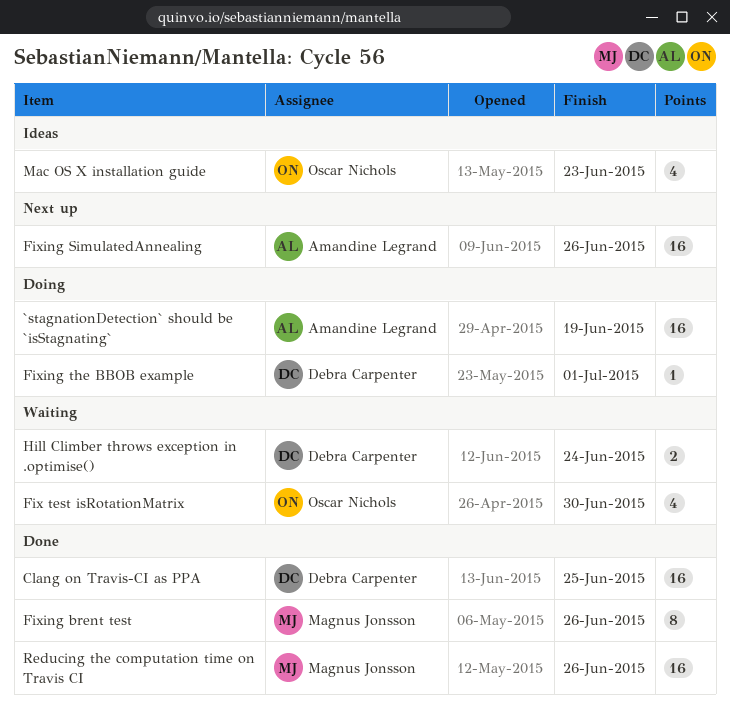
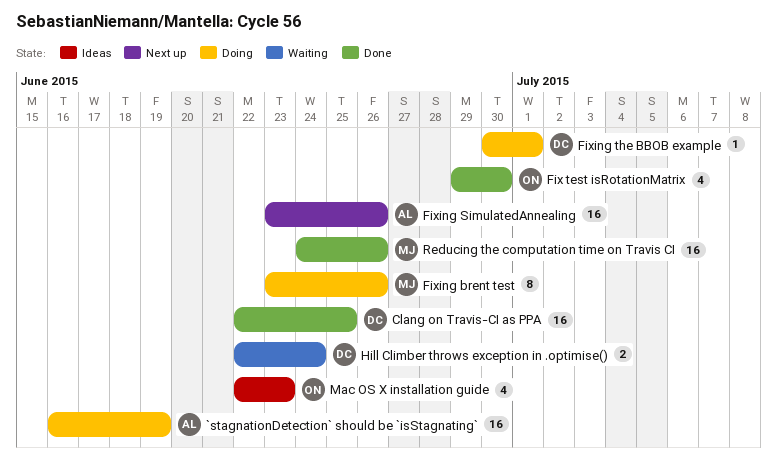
Fix test isRotationMatrix, status: Waiting -> Done
Fixing brent test, status: Done -> Doing

